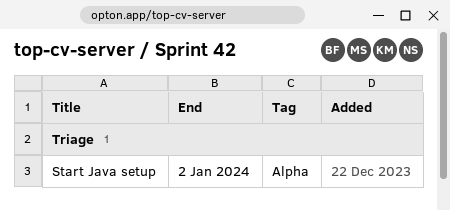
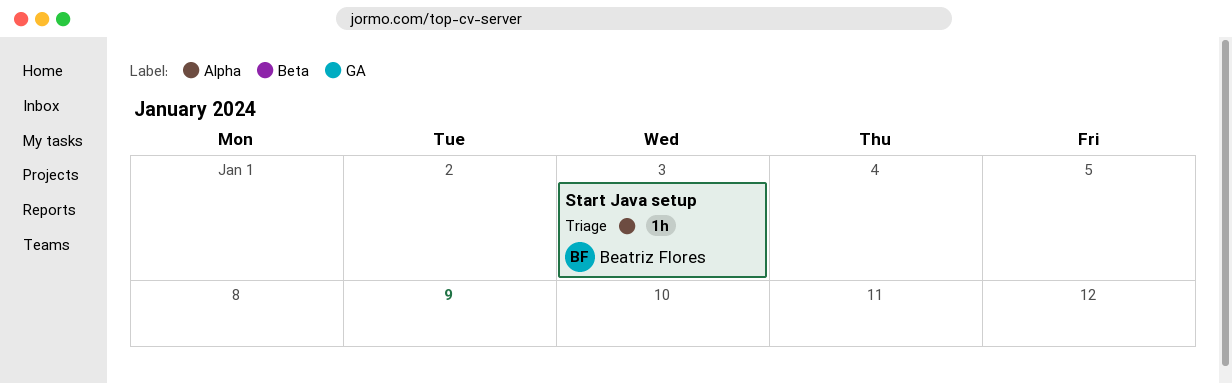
Start Java setup, due: Jan 2 -> Jan 3

